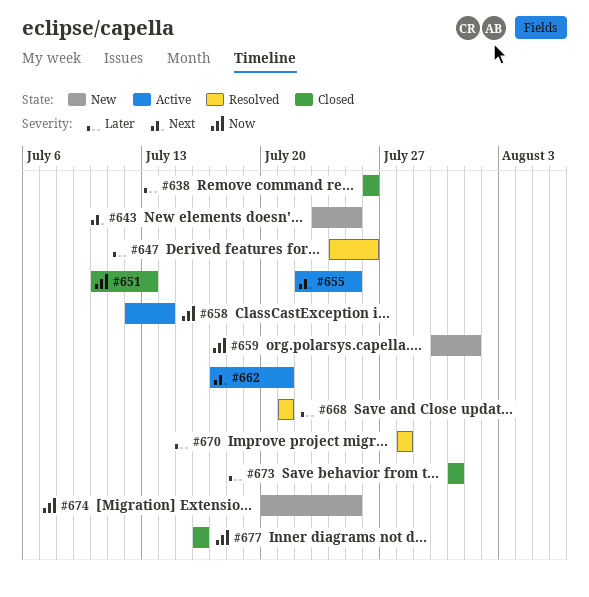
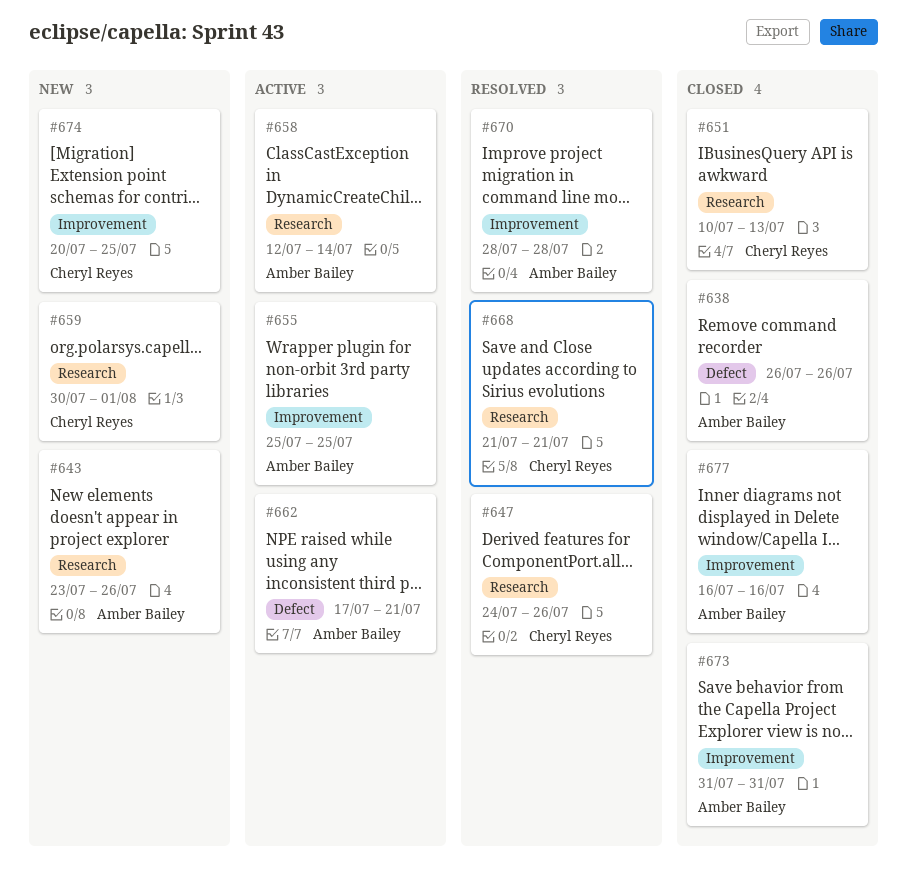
#643, due: Jul 25 -> Jul 26
#655, start: Jul 22 -> Jul 25

